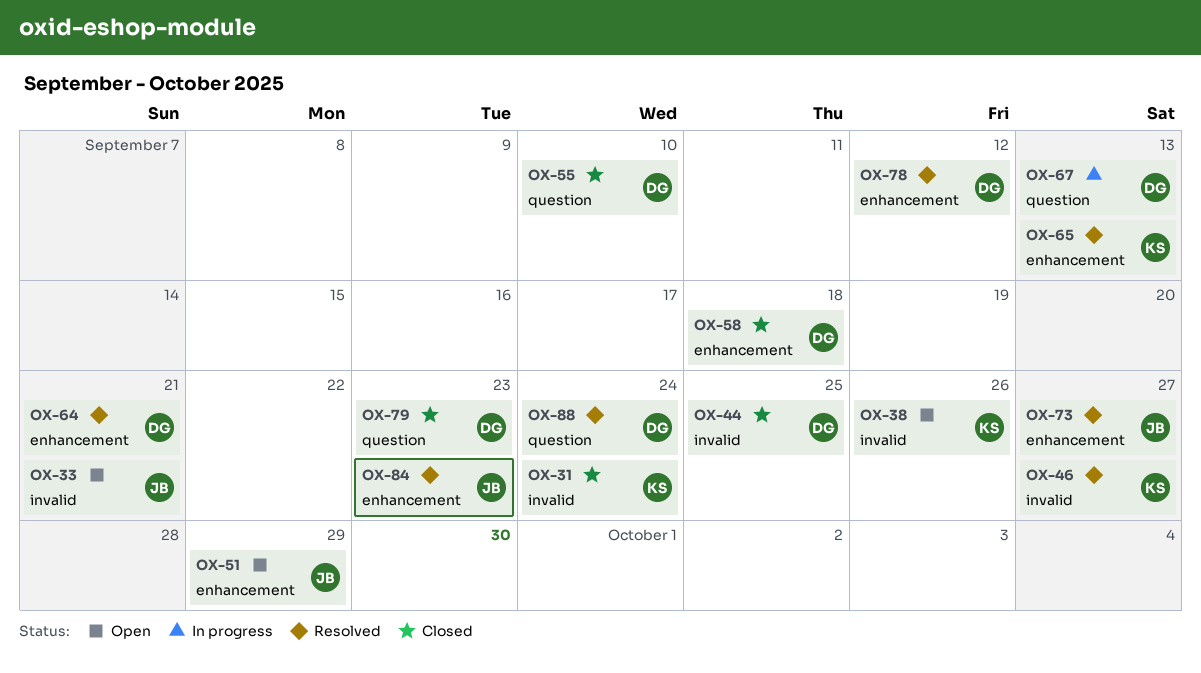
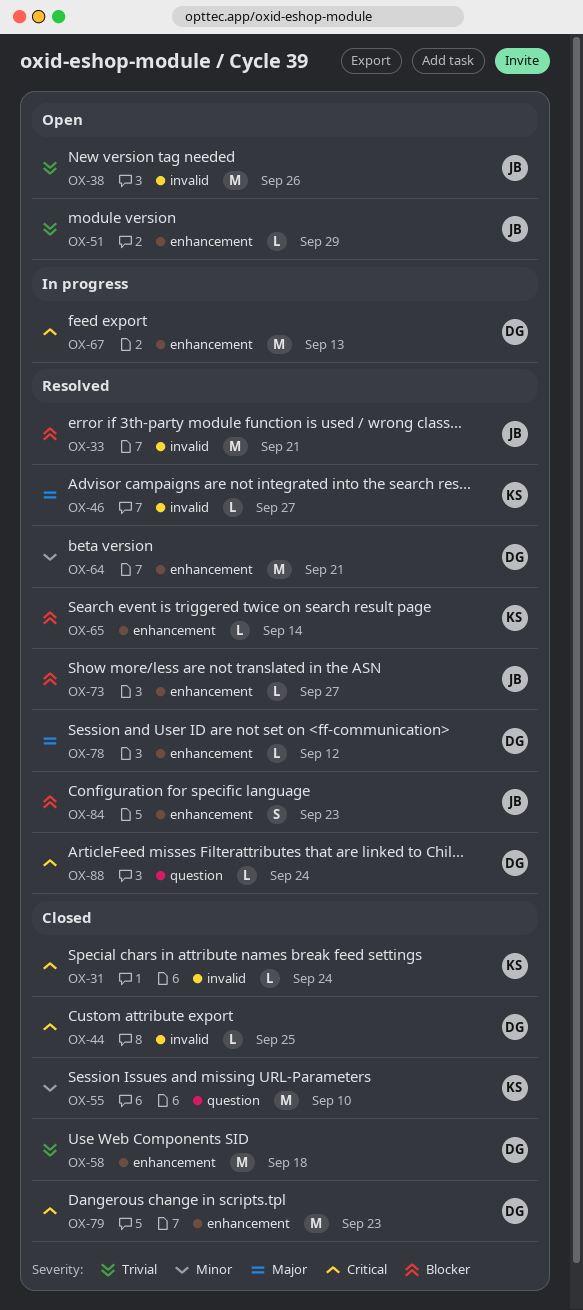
OX-33, status: Open -> Resolved
OX-38, owner: KS -> JB
OX-55, owner: DG -> KS
OX-65, due: Sep 13 -> Sep 14
OX-67, label: question -> enhancement
OX-79, label: question -> enhancement

